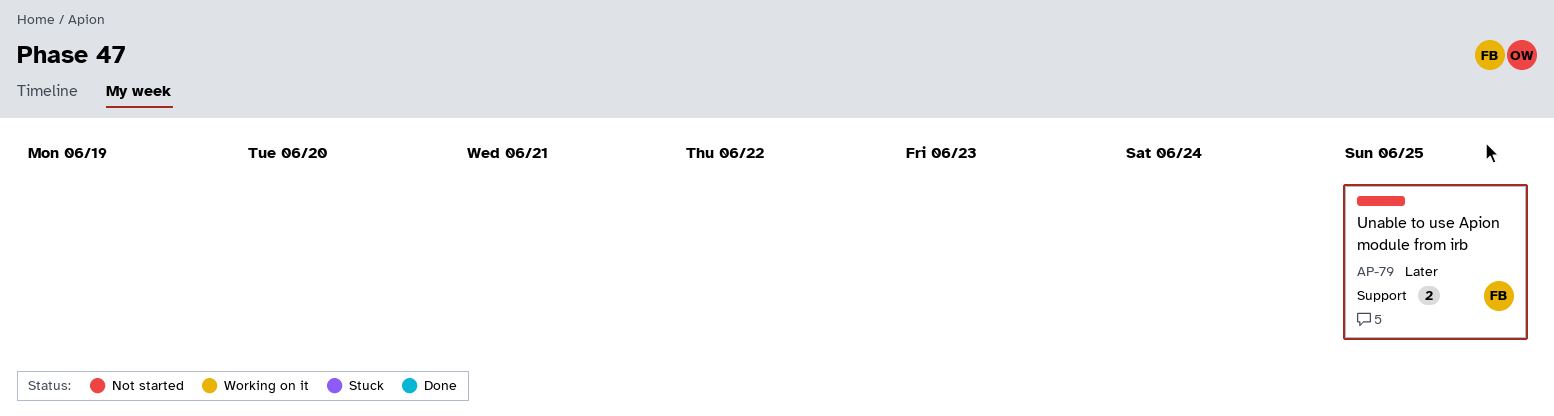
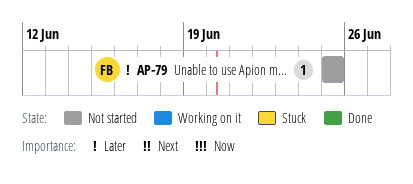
AP-79, estimate: 2 -> 1

